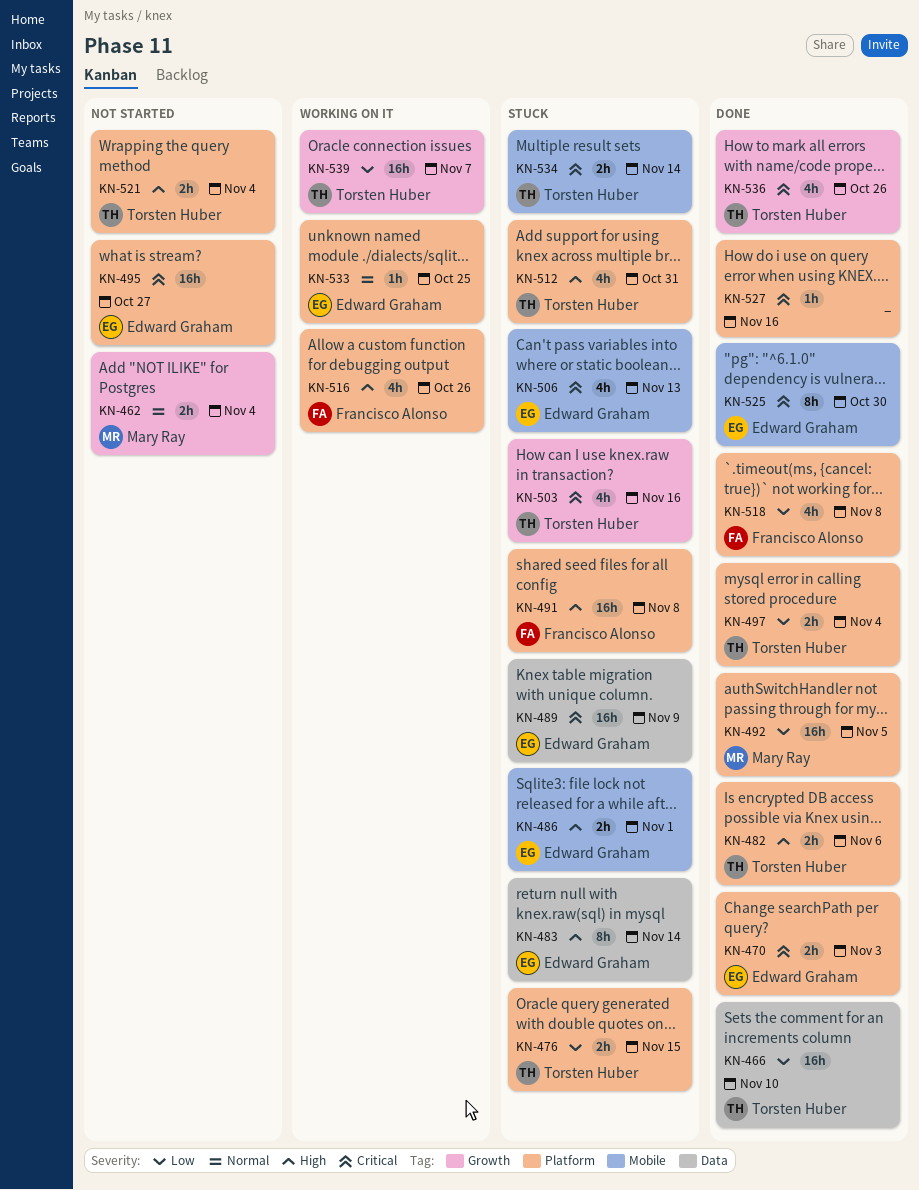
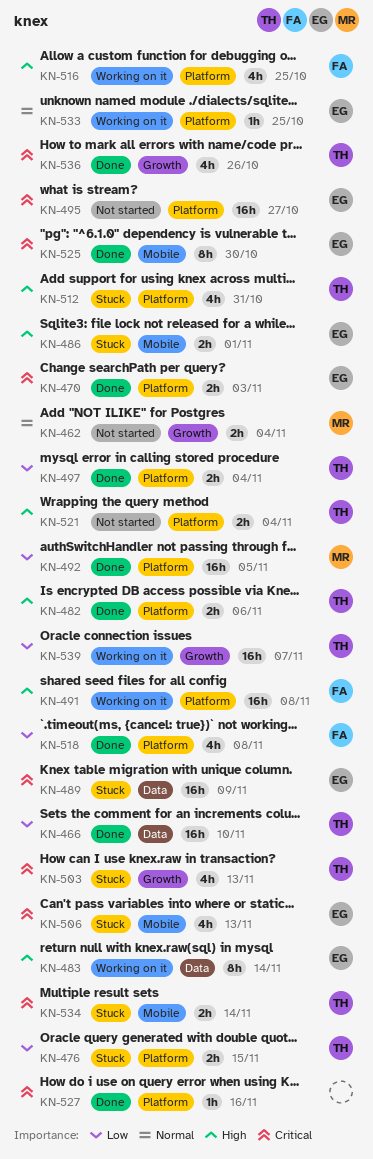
KN-483, status: Stuck -> Working on it
KN-491, status: Stuck -> Working on it
KN-503, due: Nov 16 -> Nov 13
KN-516, due: Oct 26 -> Oct 25

